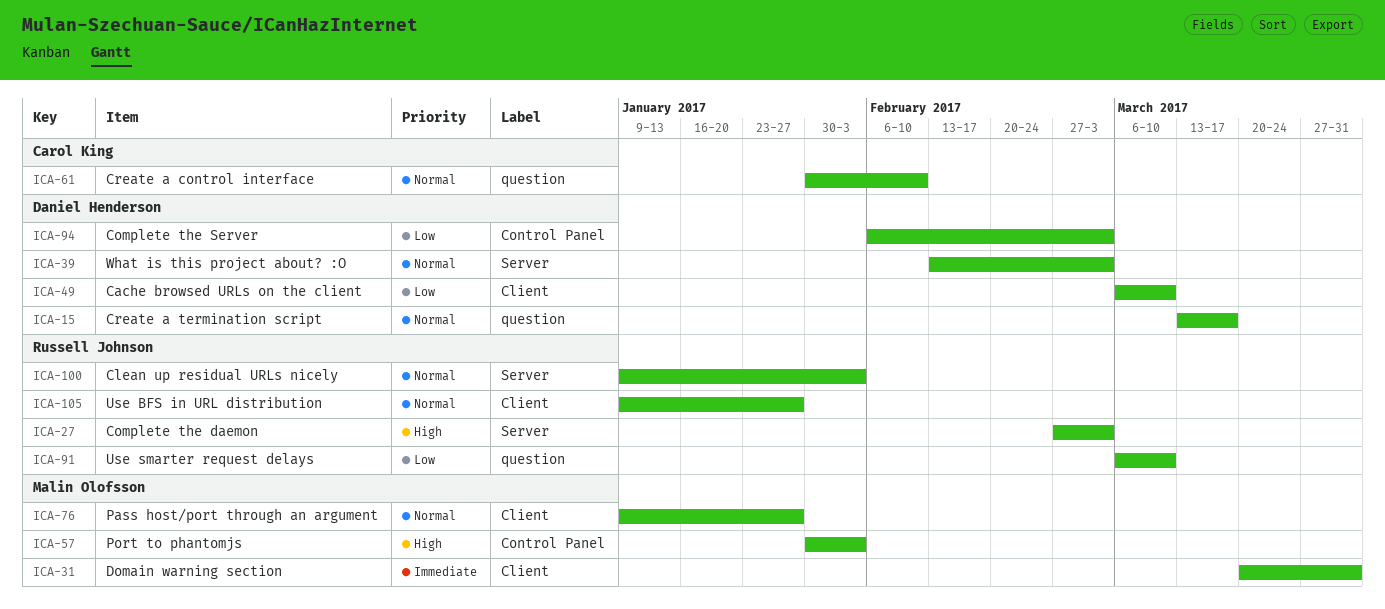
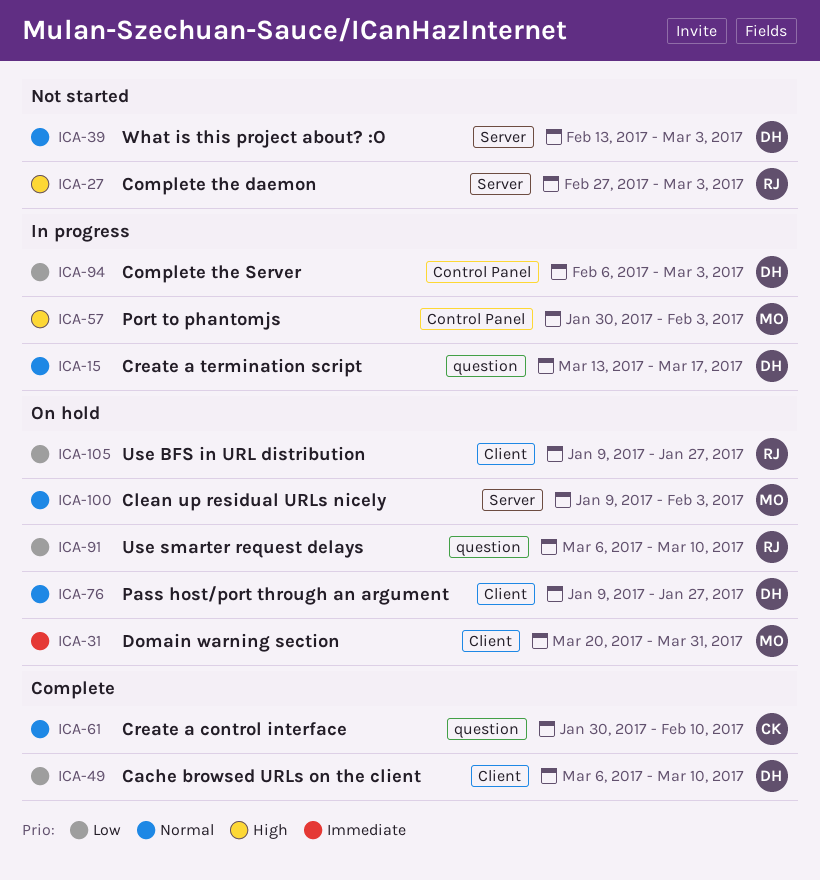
ICA-76, owner: Malin Olofsson -> Daniel Henderson
ICA-100, owner: Russell Johnson -> Malin Olofsson
ICA-105, priority: Normal -> Low

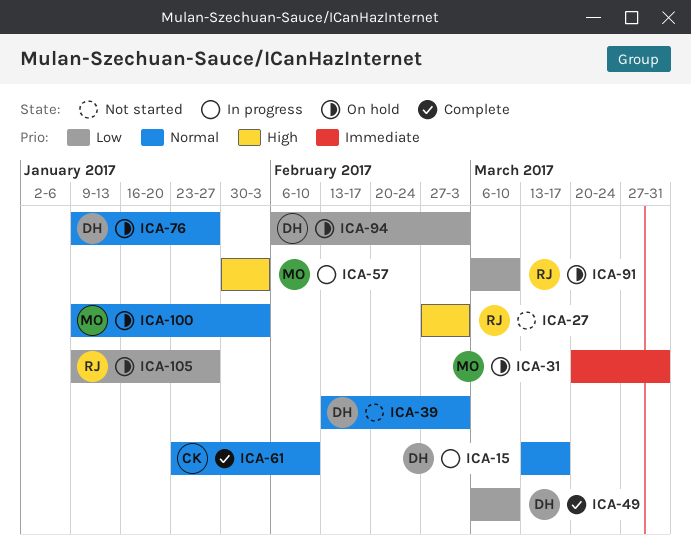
ICA-61, start: Jan 30 -> Jan 23
ICA-94, status: In progress -> On hold

